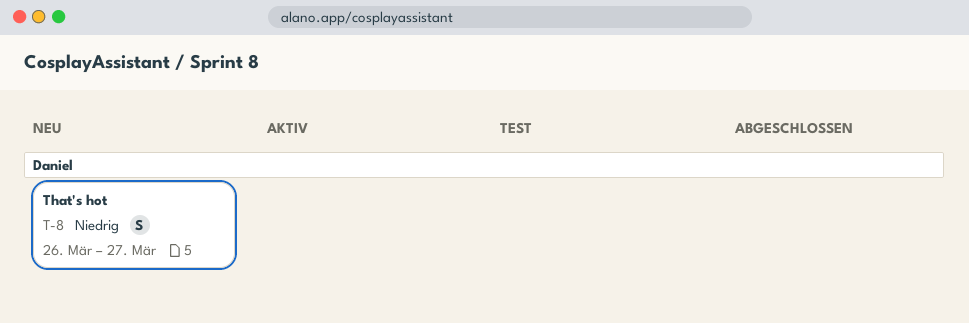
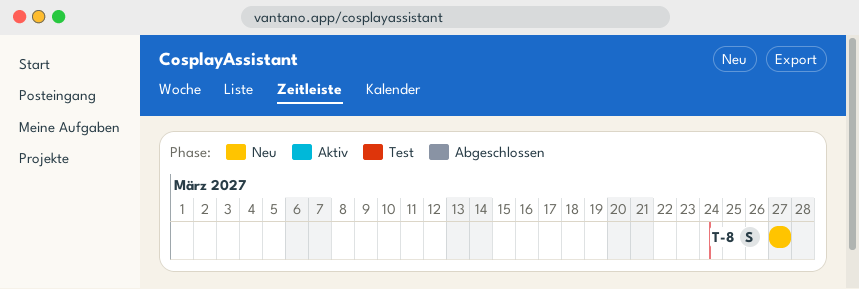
T-8, start: Mar 26 -> Mar 27

